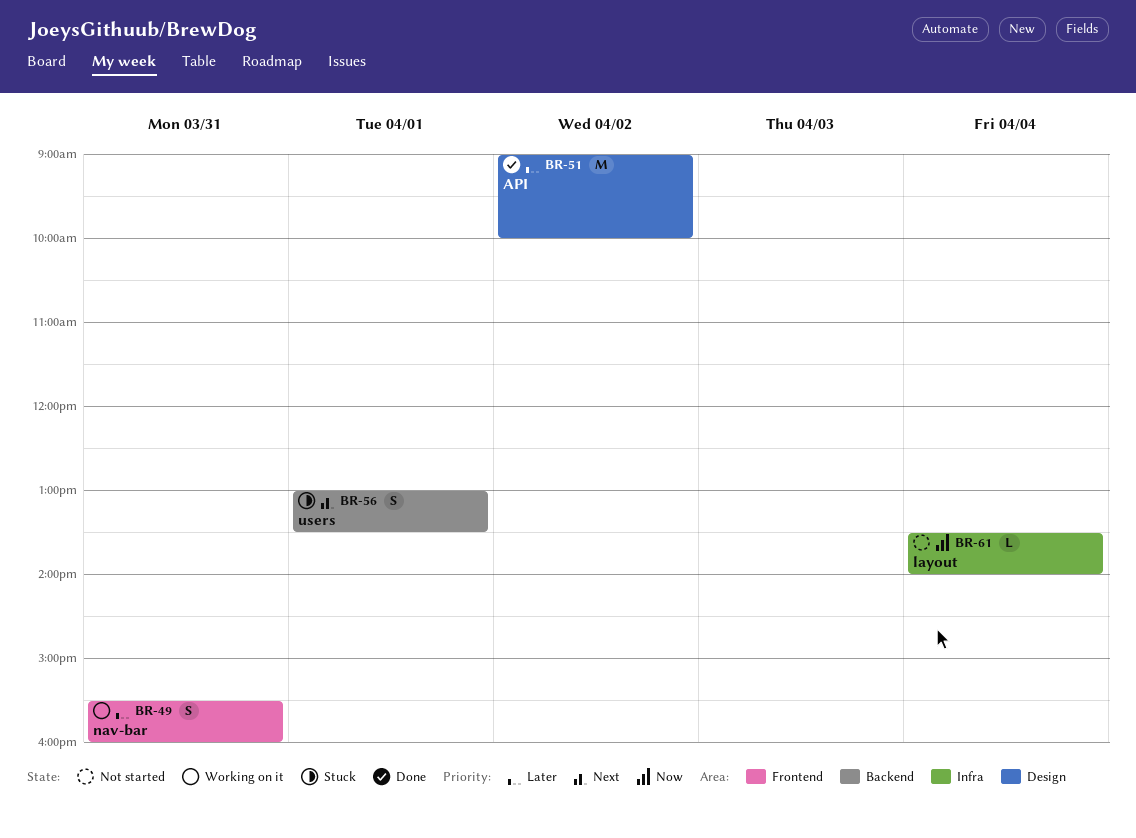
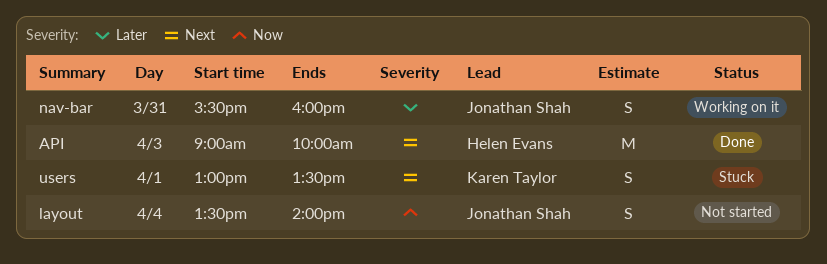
API, priority: Later -> Next
API, day: Apr 2 -> Apr 3
layout, estimate: L -> S

